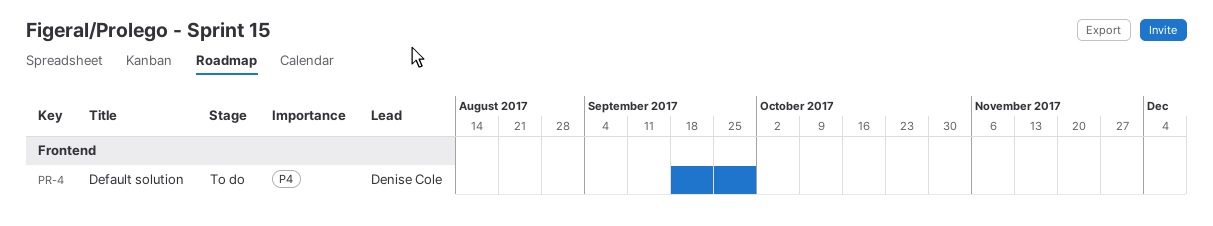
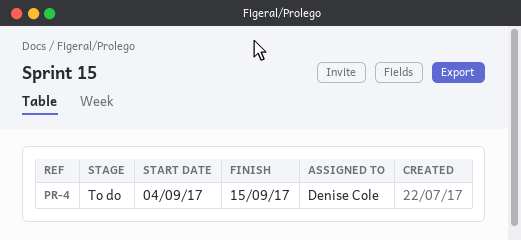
PR-4, start: Sep 18 -> Sep 4
PR-4, due: Sep 29 -> Sep 15

